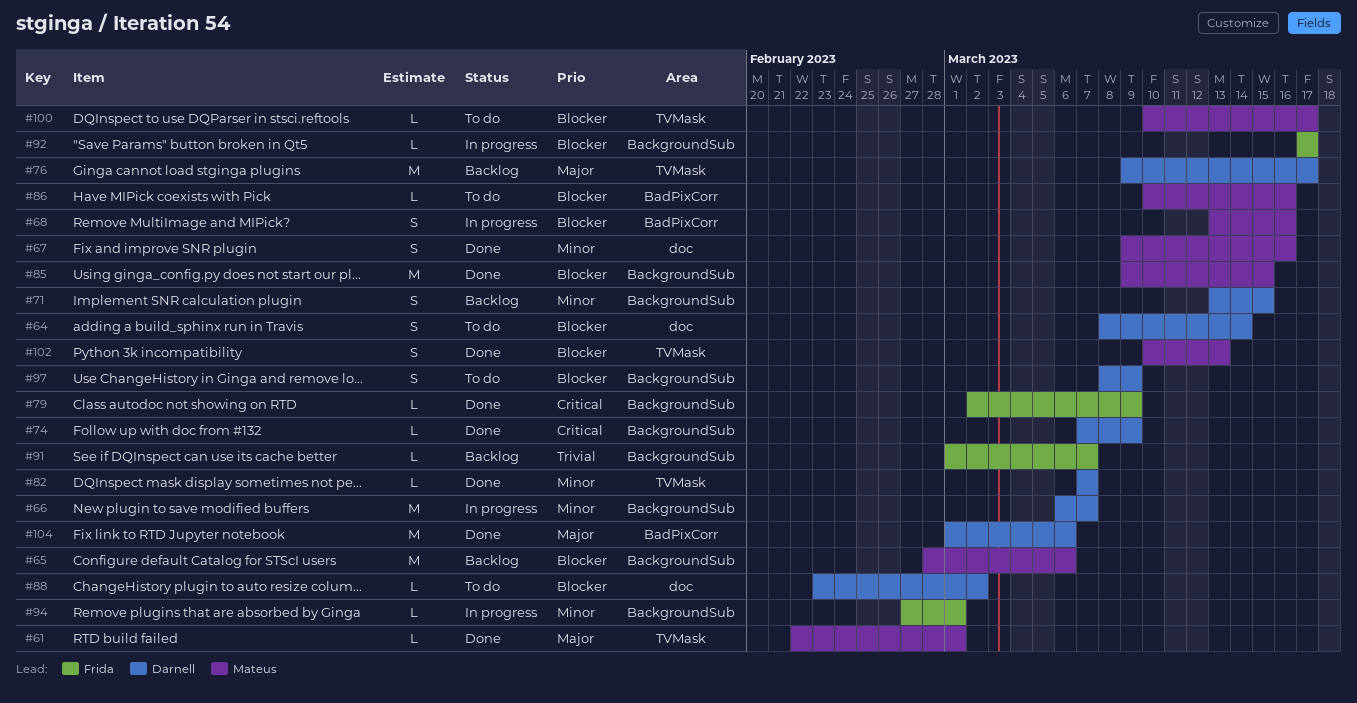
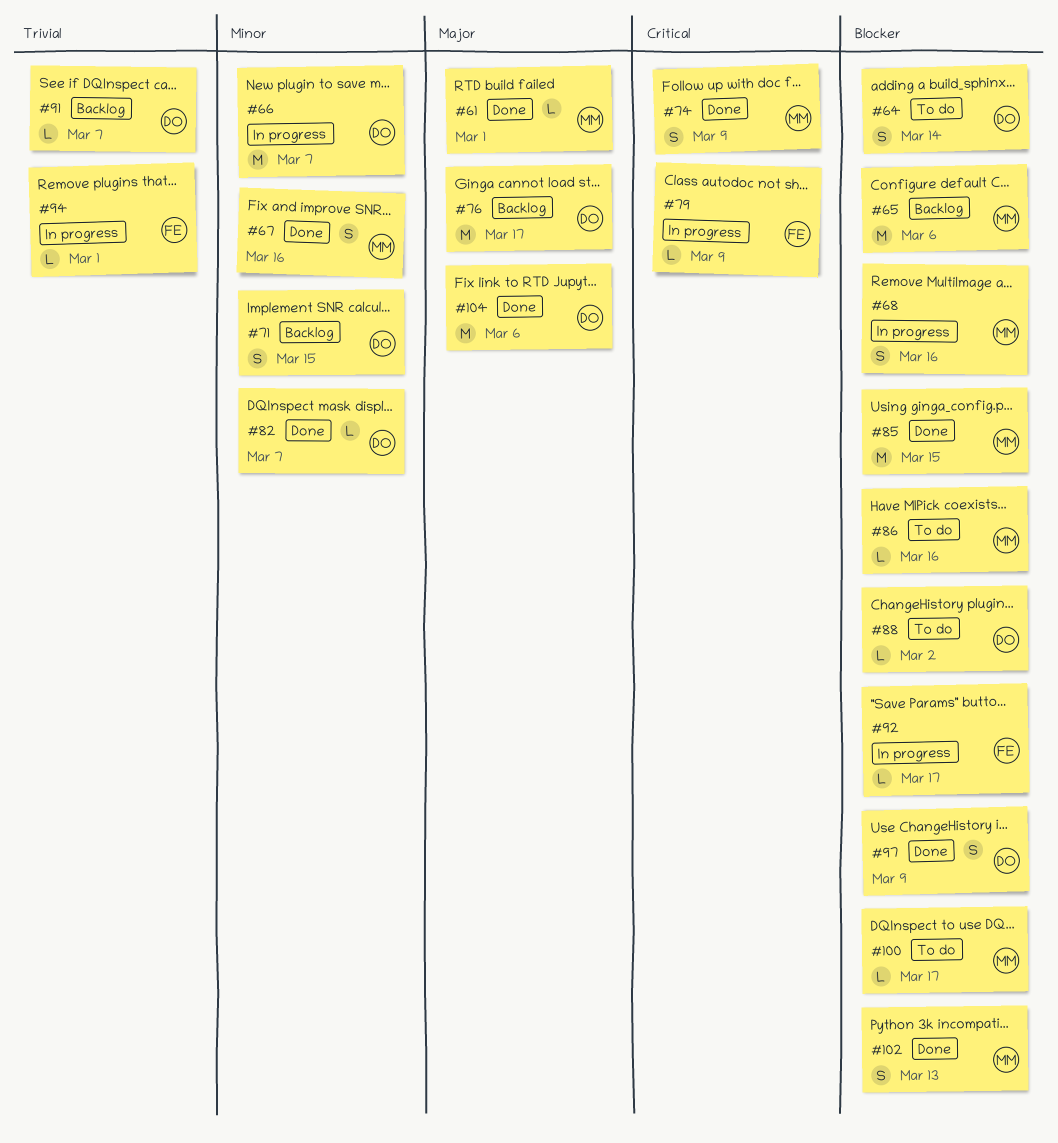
#74, owner: Darnell -> Mateus
#74, estimate: L -> S
#79, status: Done -> In progress
#91, owner: Frida -> Darnell
#94, priority: Minor -> Trivial
#97, status: To do -> Done

